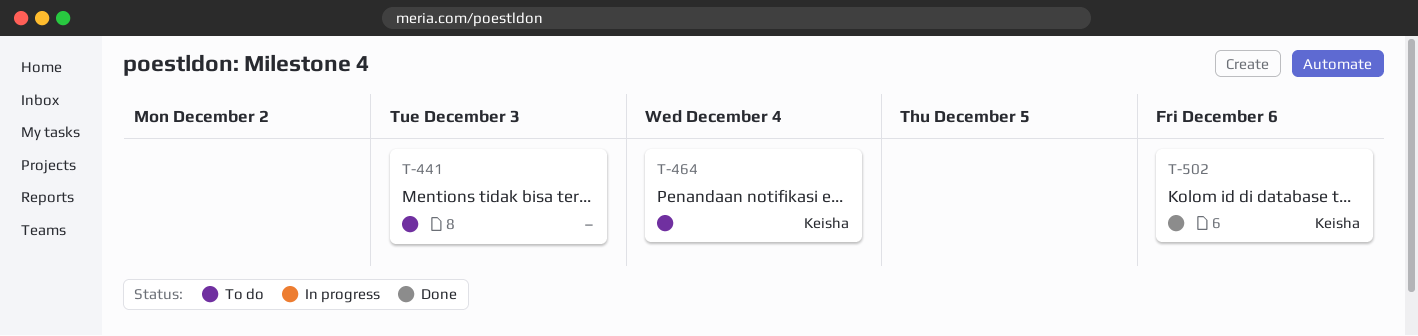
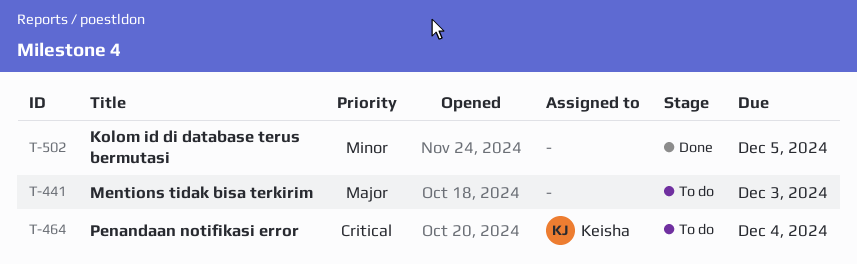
T-502, owner: Keisha -> none
T-502, due: Dec 6 -> Dec 5

